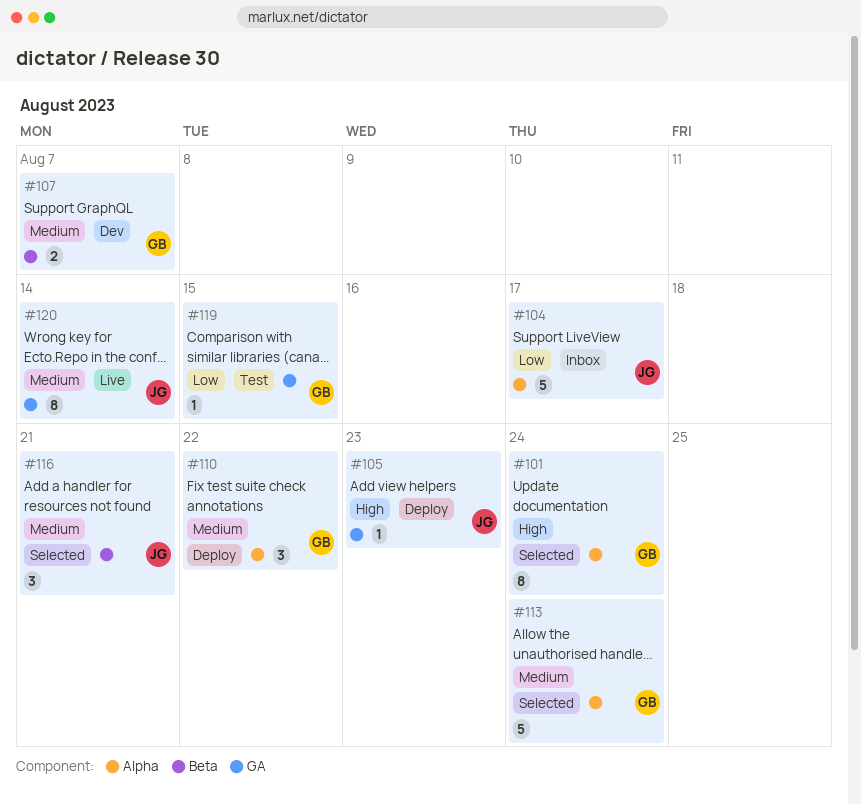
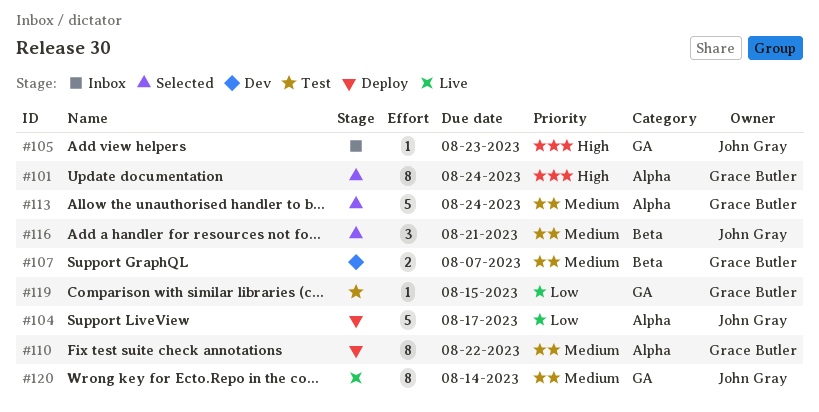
#104, status: Inbox -> Deploy
#105, status: Deploy -> Inbox
#110, estimate: 3 -> 8

